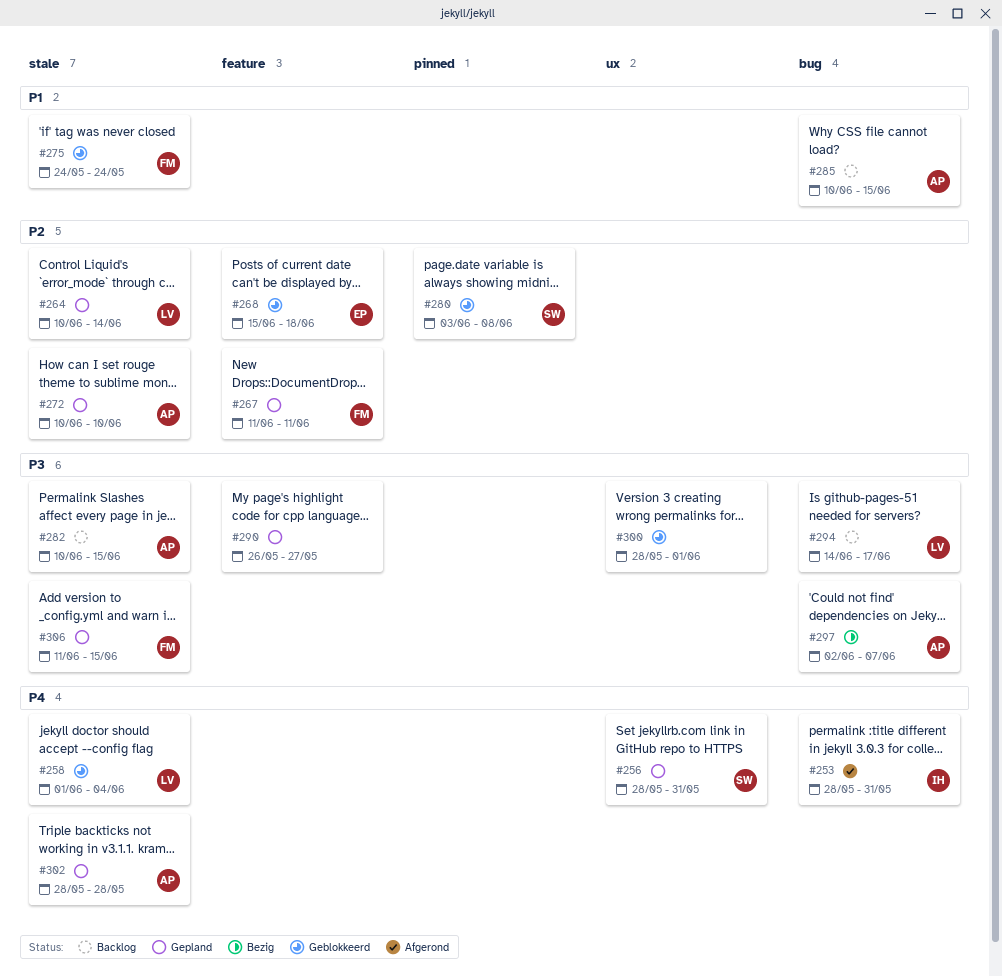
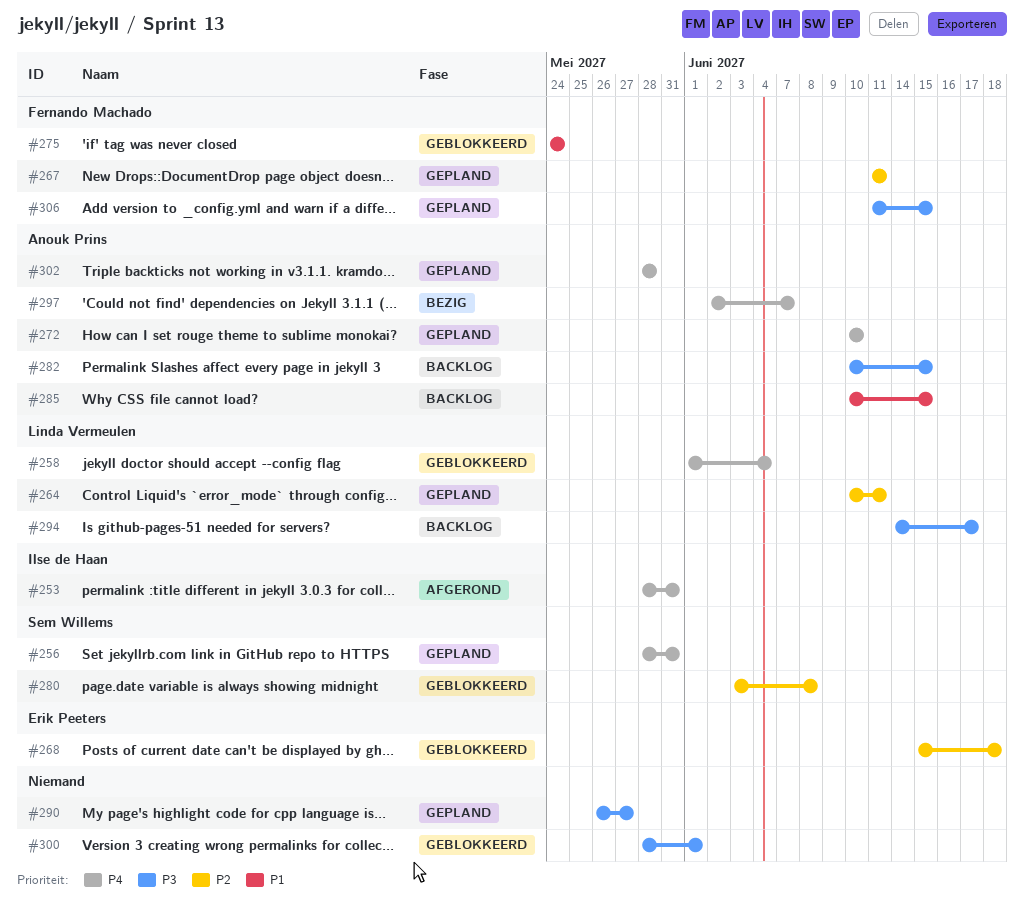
#264, due: Jun 14 -> Jun 11
#272, priority: P2 -> P4
#297, priority: P3 -> P4

